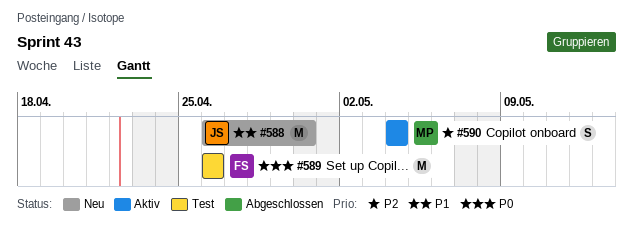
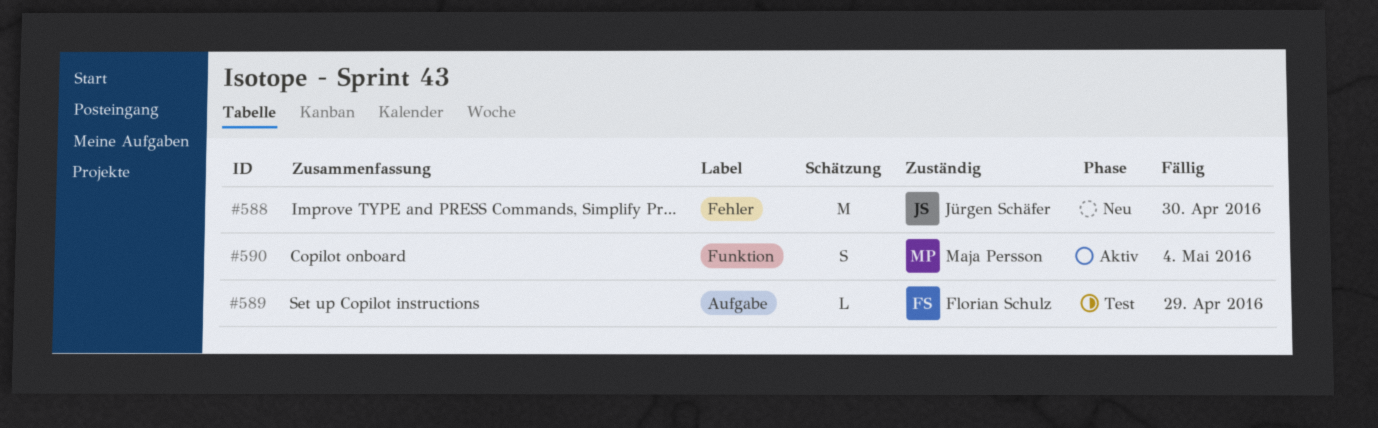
#589, estimate: M -> L
#589, due: Apr 26 -> Apr 29

